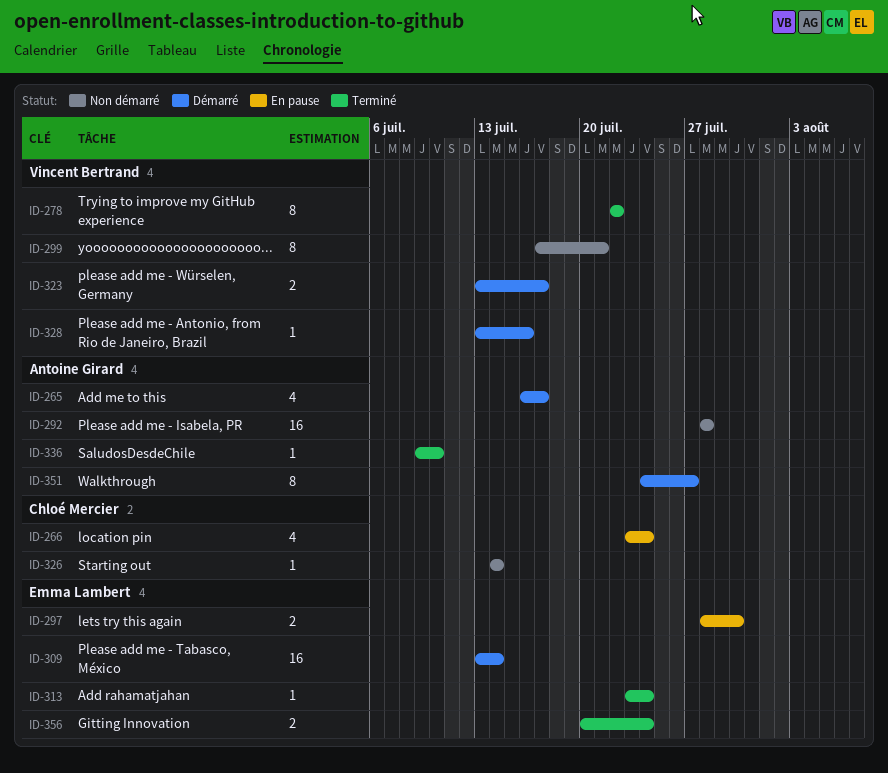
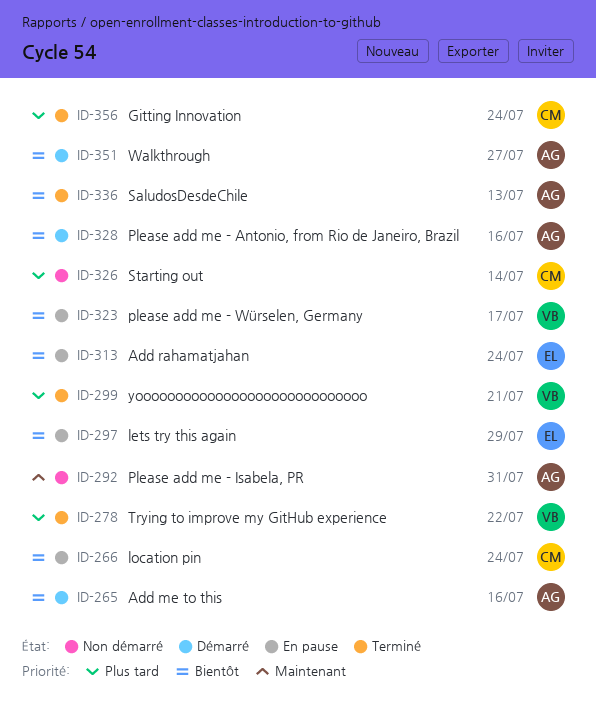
ID-265, due: Jul 17 -> Jul 16
ID-292, due: Jul 28 -> Jul 31
ID-297, due: Jul 30 -> Jul 29
ID-299, status: Non démarré -> Terminé
ID-309: present -> none
ID-313, status: Terminé -> En pause
ID-323, status: Démarré -> En pause
ID-328, owner: Vincent Bertrand -> Antoine Girard
ID-336, due: Jul 10 -> Jul 13
ID-356, owner: Emma Lambert -> Chloé Mercier

